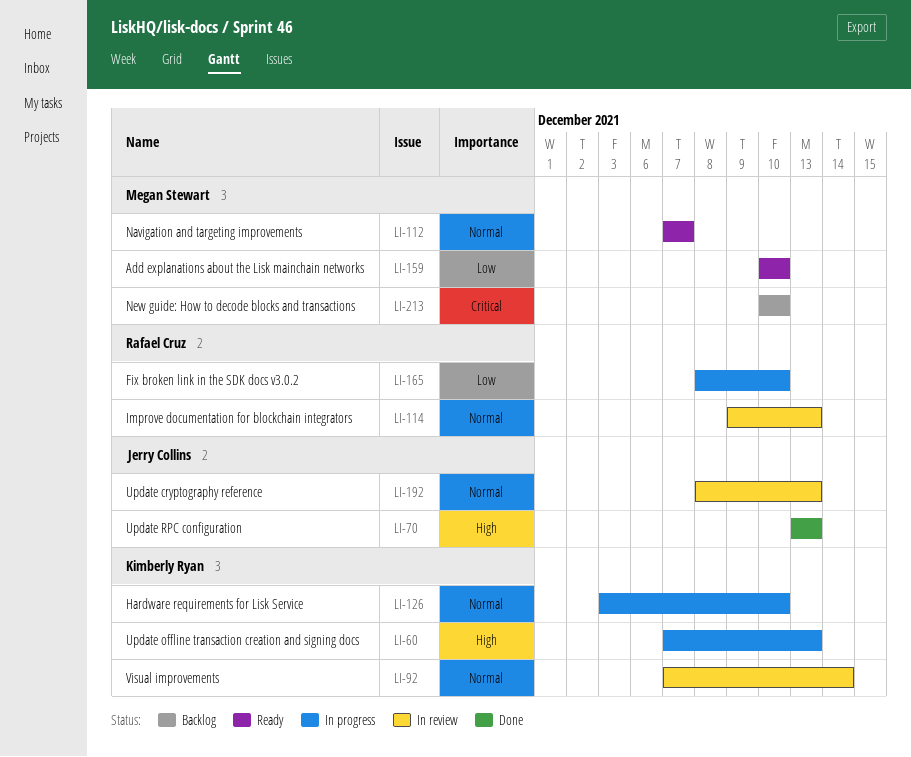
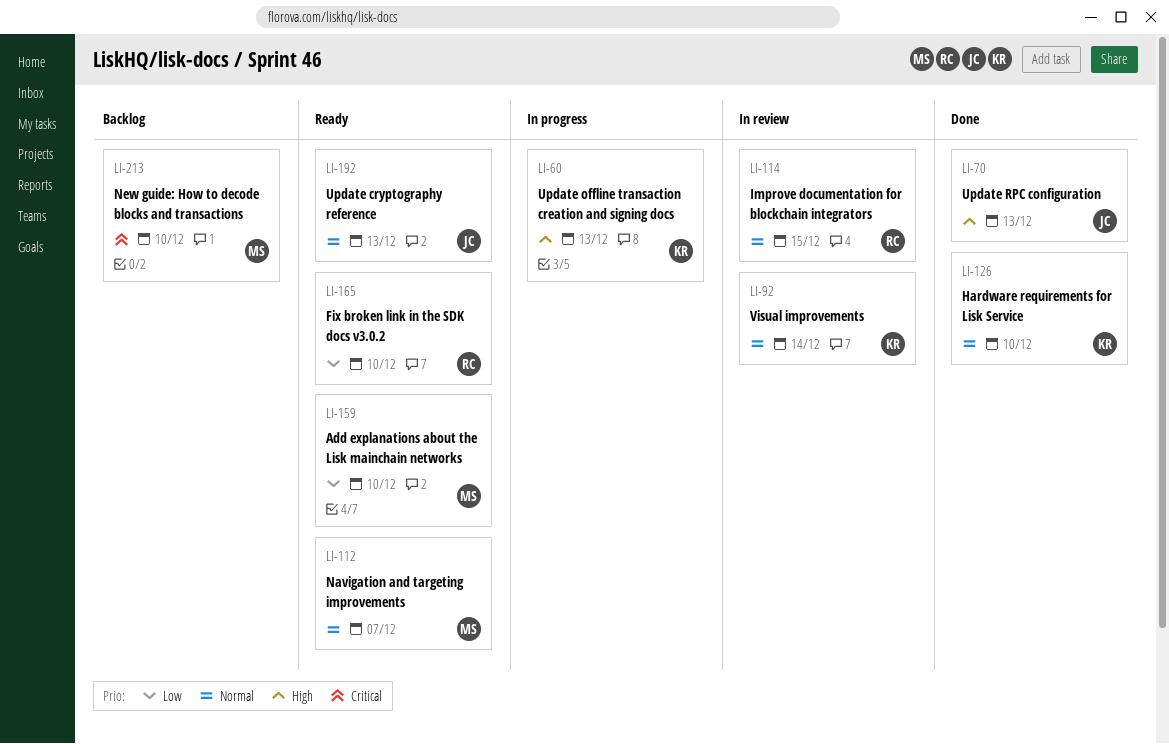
LI-114, due: Dec 13 -> Dec 15
LI-126, status: In progress -> Done
LI-165, status: In progress -> Ready
LI-192, status: In review -> Ready

